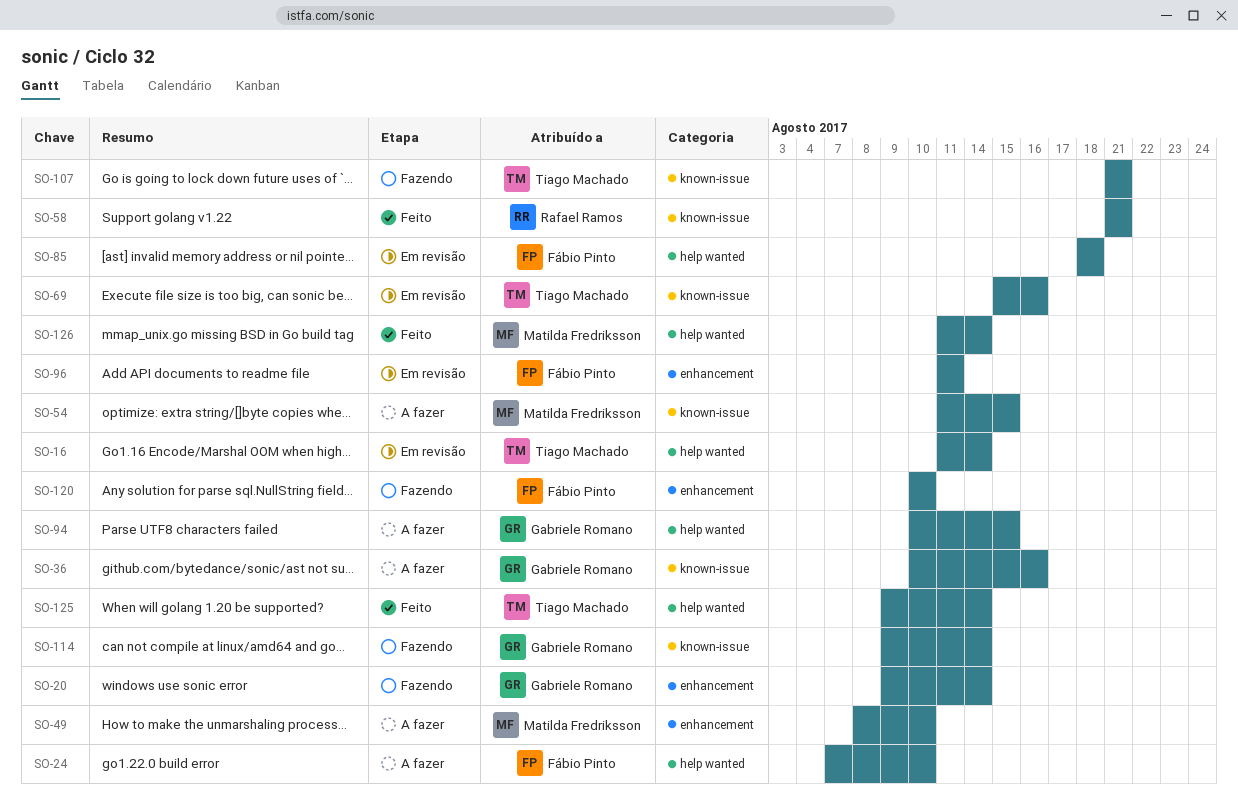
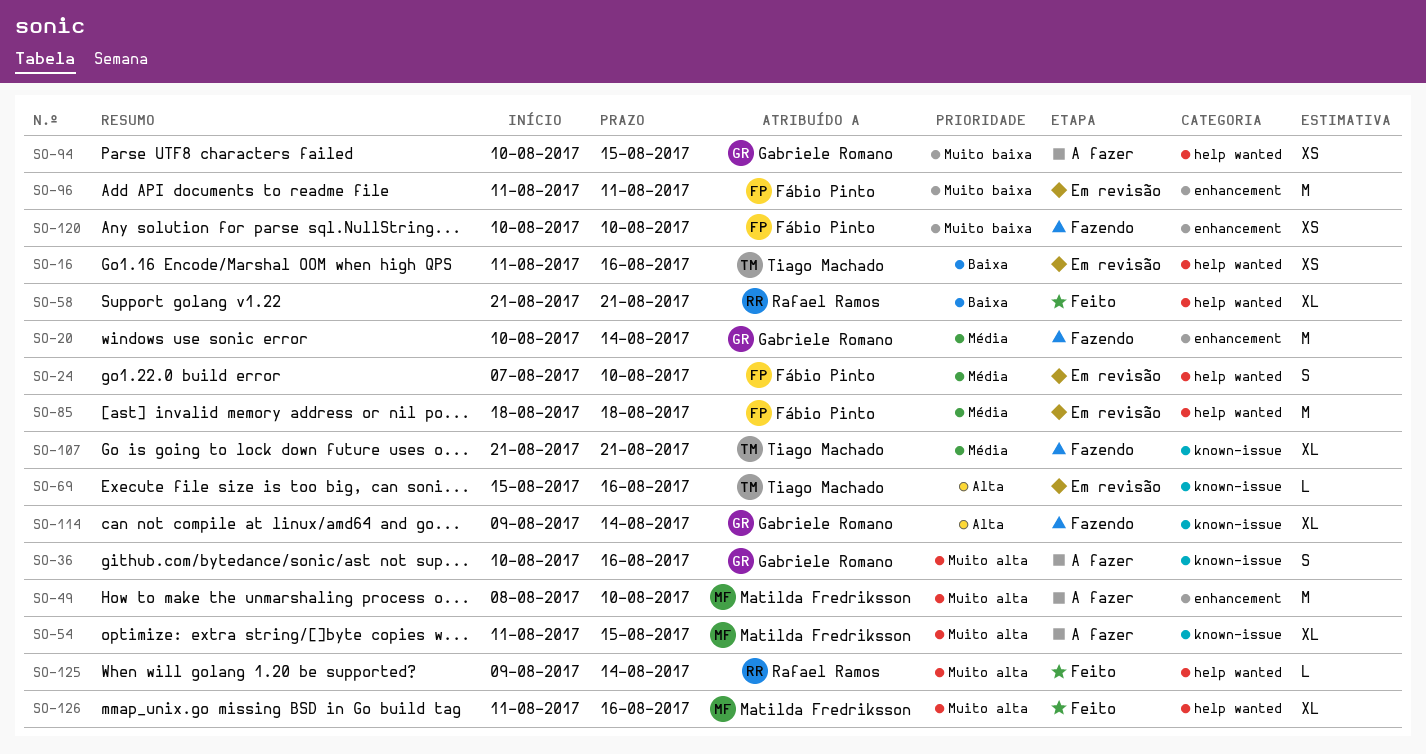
SO-16, due: Aug 14 -> Aug 16
SO-20, start: Aug 9 -> Aug 10
SO-24, status: A fazer -> Em revisão
SO-58, label: known-issue -> help wanted
SO-125, owner: Tiago Machado -> Rafael Ramos
SO-126, due: Aug 14 -> Aug 16

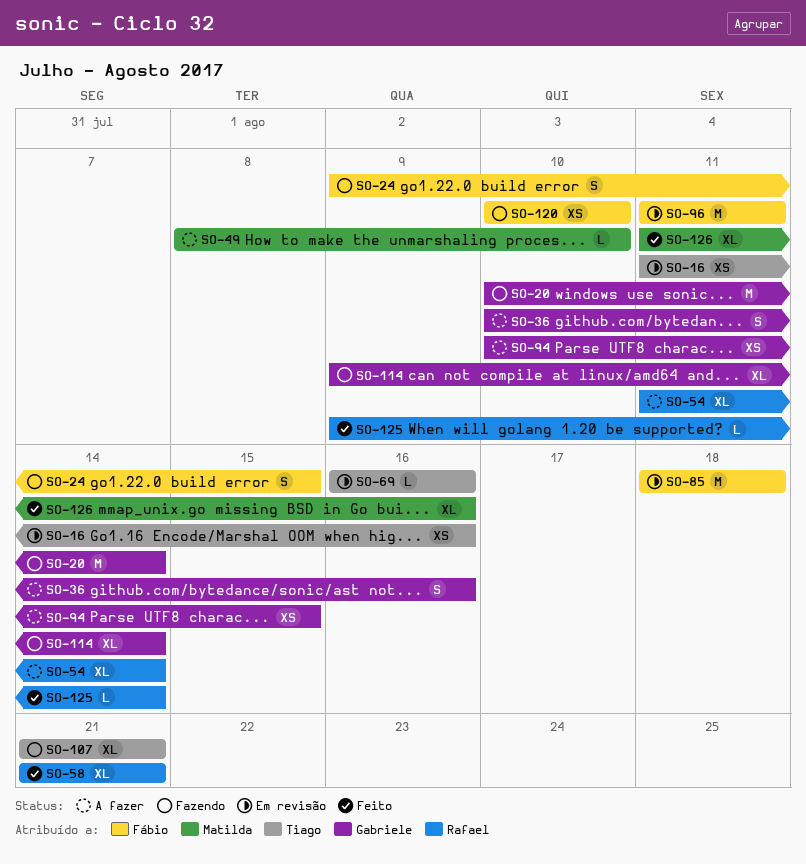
SO-24, status: Em revisão -> Fazendo
SO-24, start: Aug 7 -> Aug 9
SO-24, due: Aug 10 -> Aug 15
SO-49, estimate: M -> L
SO-54, owner: Matilda Fredriksson -> Rafael Ramos
SO-54, due: Aug 15 -> Aug 14
SO-69, start: Aug 15 -> Aug 16

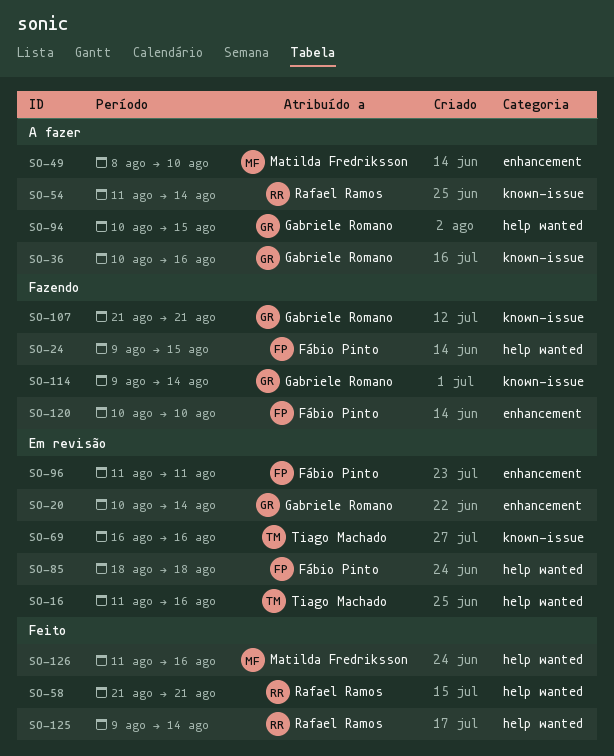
SO-20, status: Fazendo -> Em revisão
SO-107, owner: Tiago Machado -> Gabriele Romano

